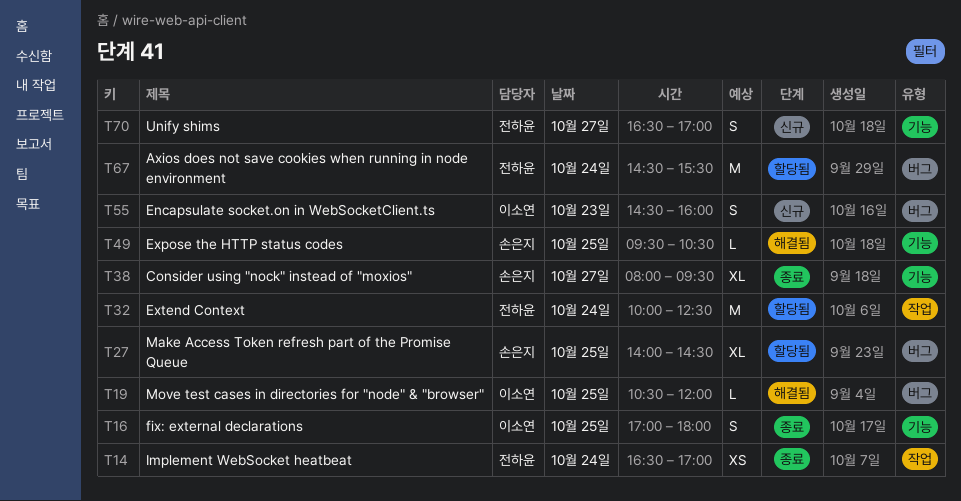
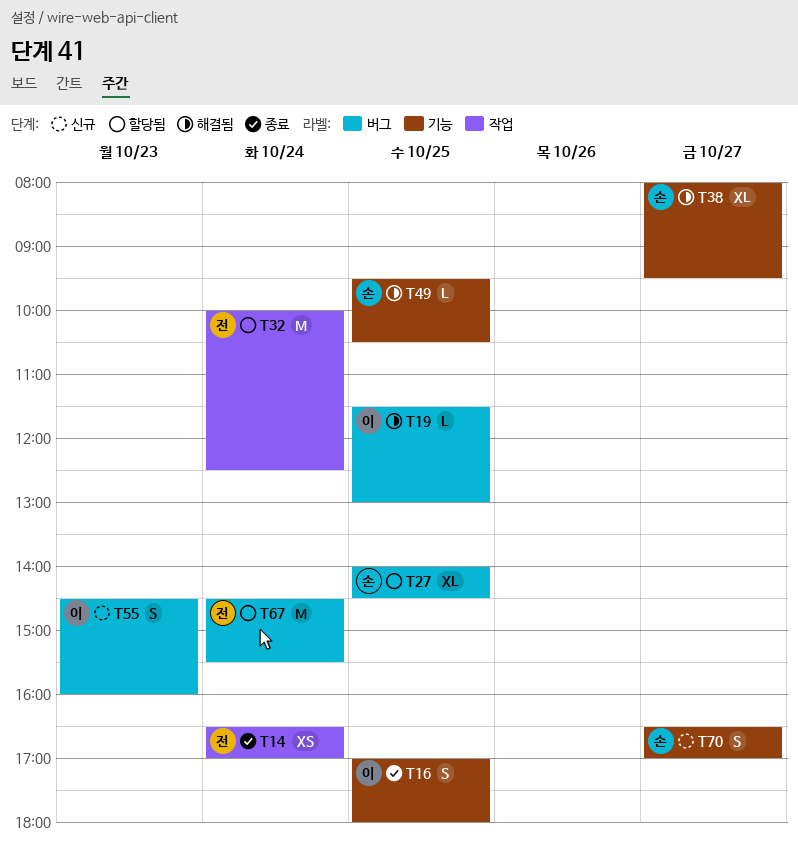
T19, begins: 10:30 -> 11:30
T19, ends: 12:00 -> 13:00
T38, status: 종료 -> 해결됨
T70, owner: 전하윤 -> 손은지

